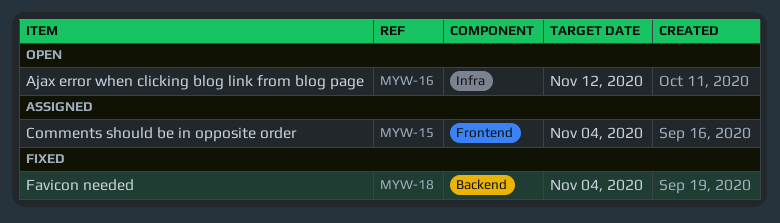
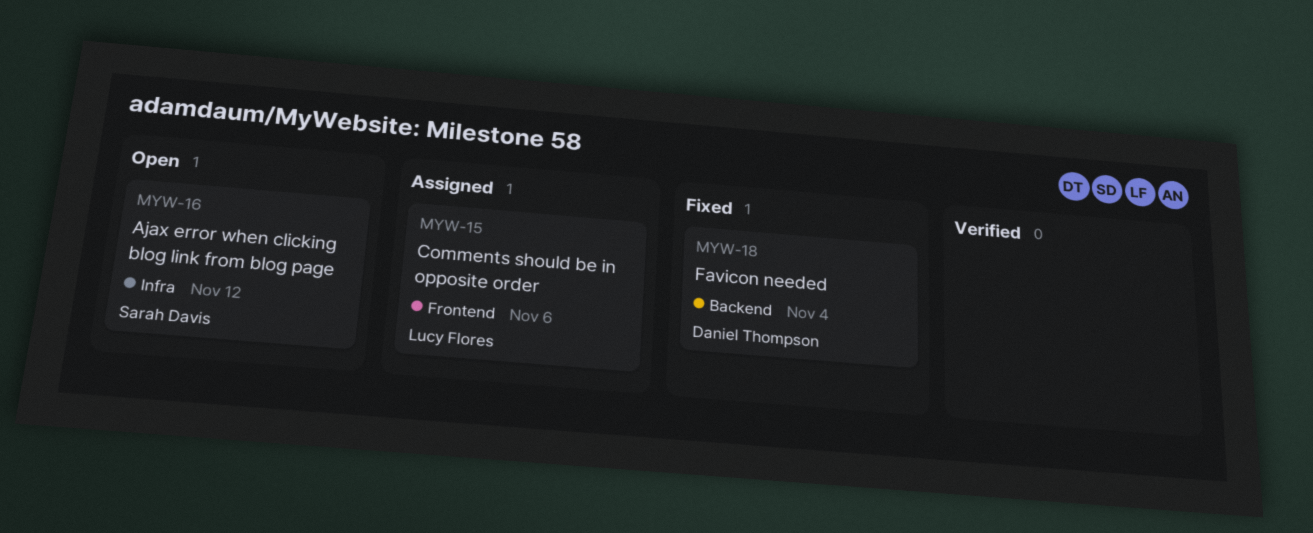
MYW-15, due: Nov 4 -> Nov 6

